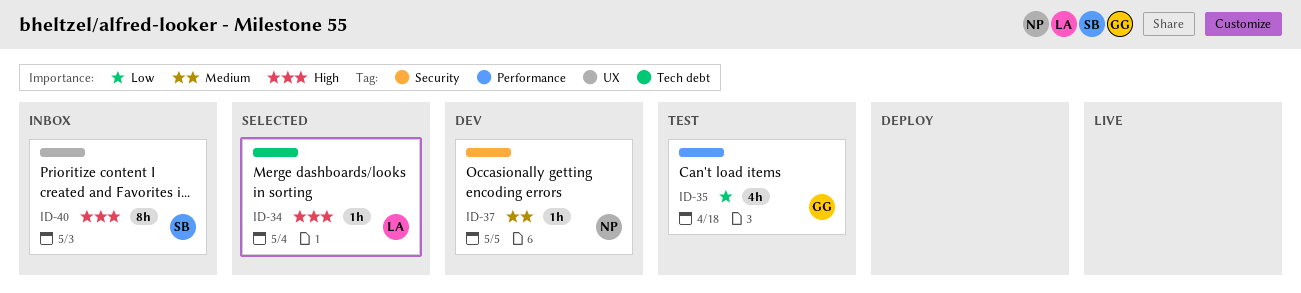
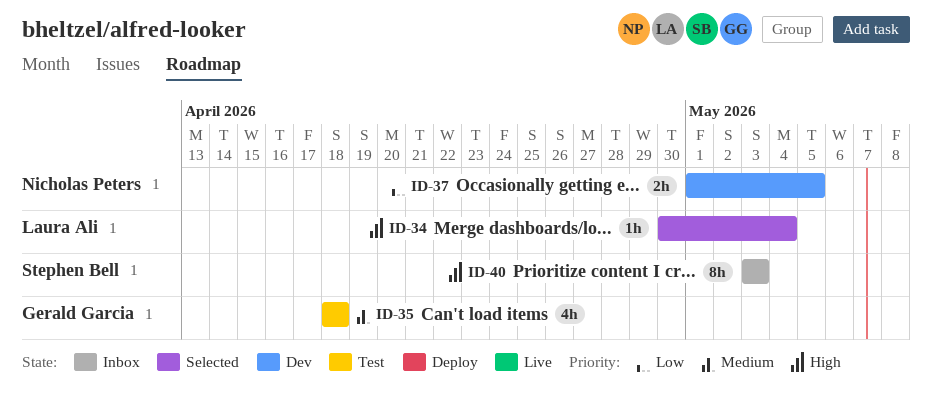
ID-35, priority: Low -> Medium
ID-37, priority: Medium -> Low
ID-37, estimate: 1h -> 2h

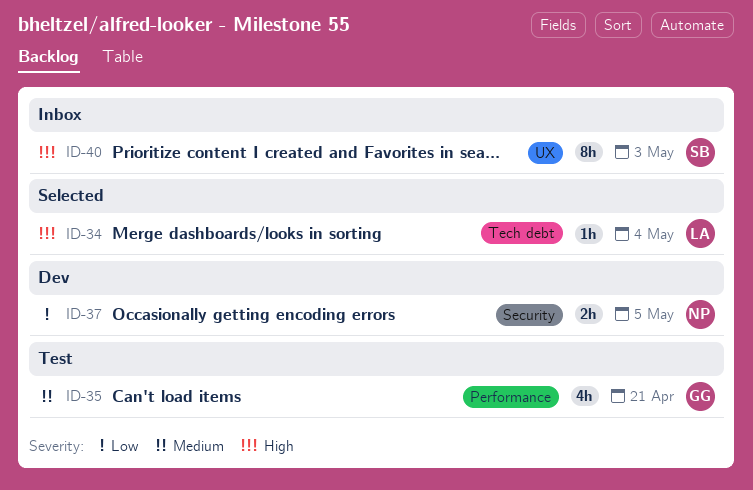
ID-35, due: Apr 18 -> Apr 21

